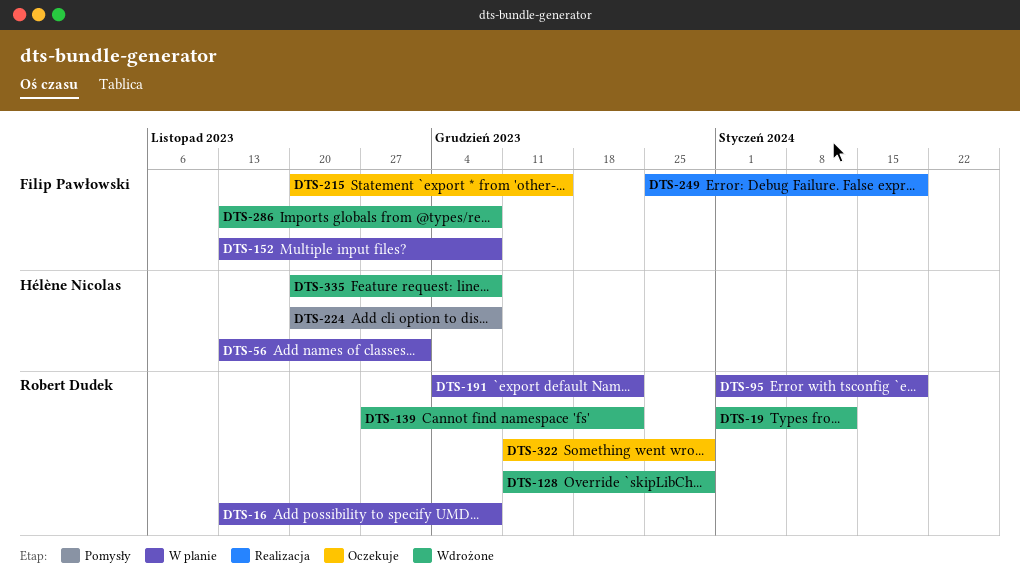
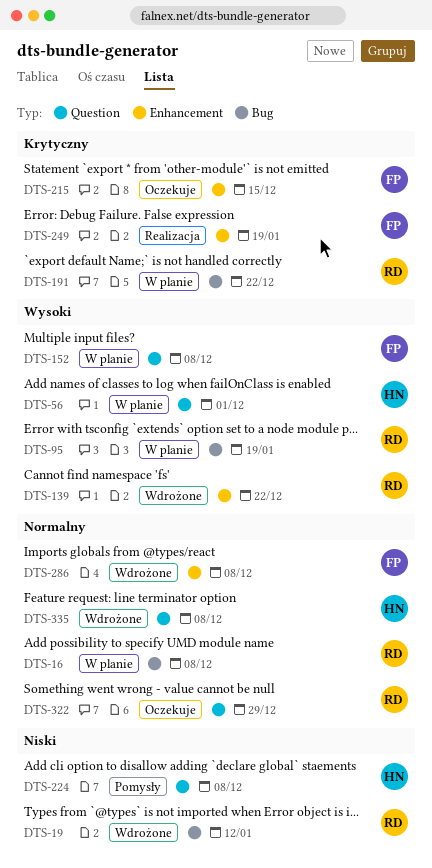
DTS-128: present -> none

